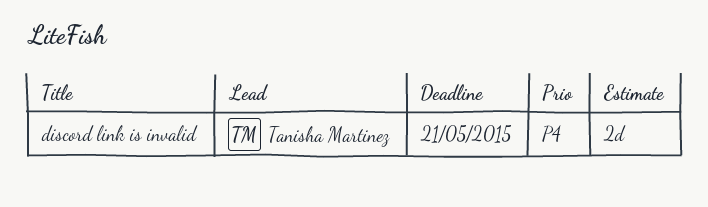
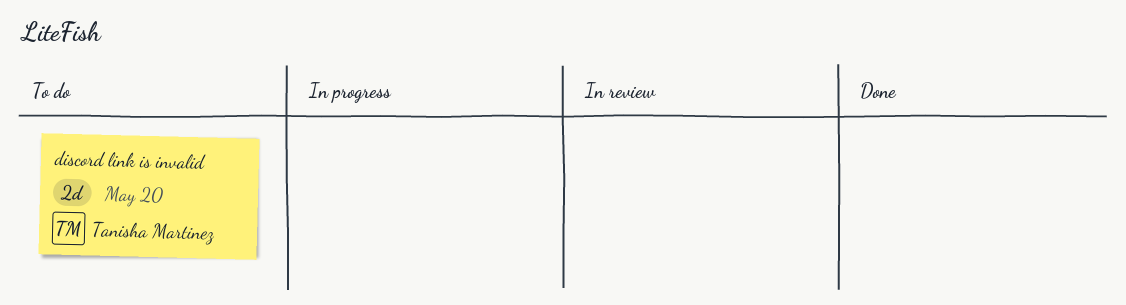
discord link is invalid, due: May 21 -> May 20

